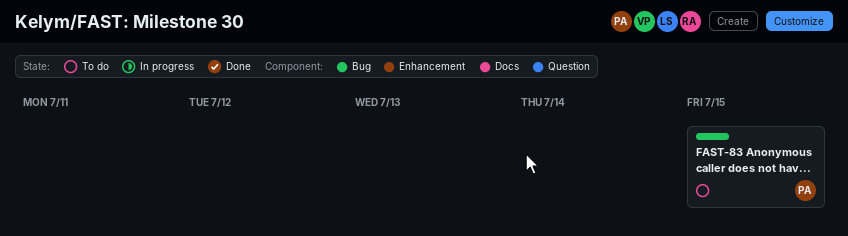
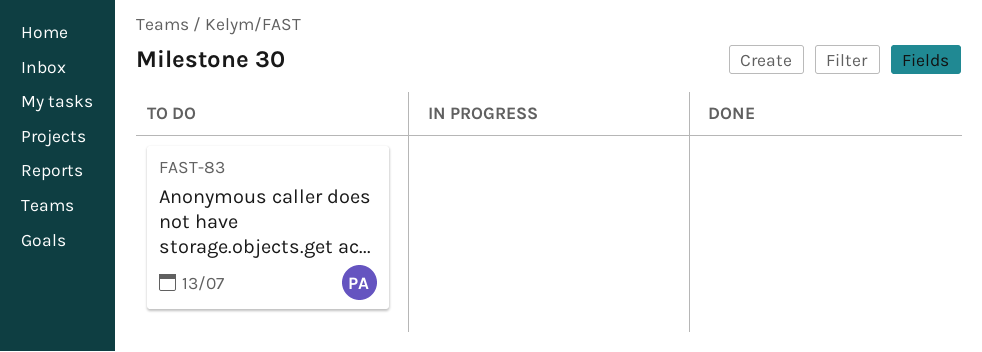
FAST-83, due: Jul 15 -> Jul 13

